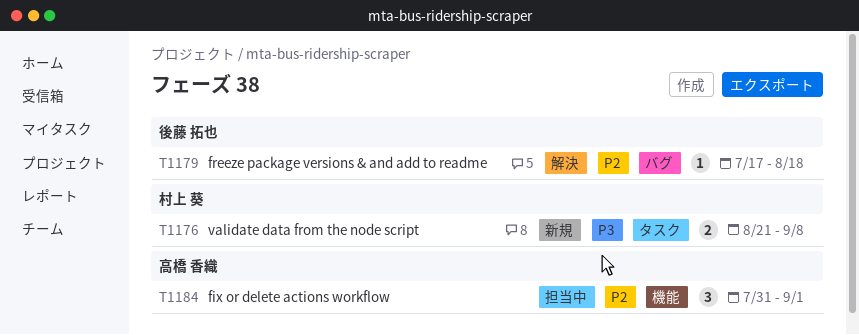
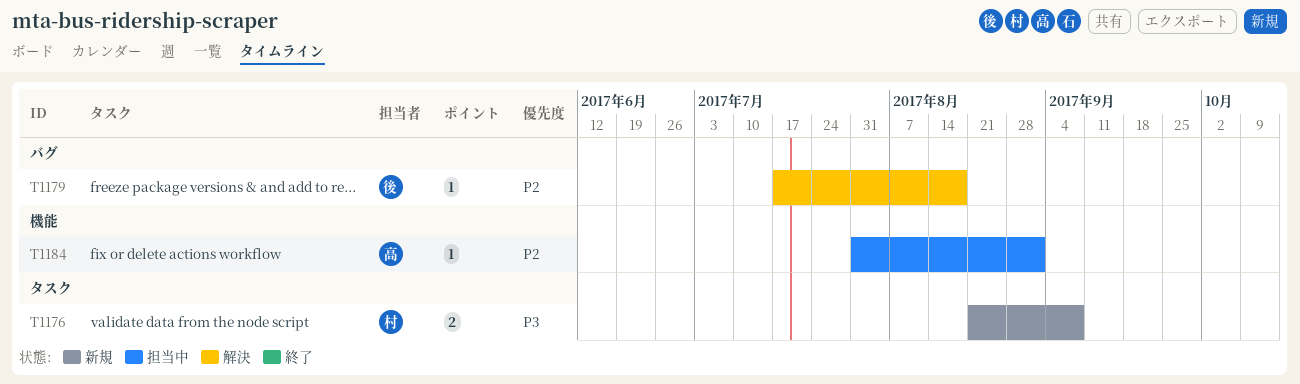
T1184, estimate: 3 -> 1

